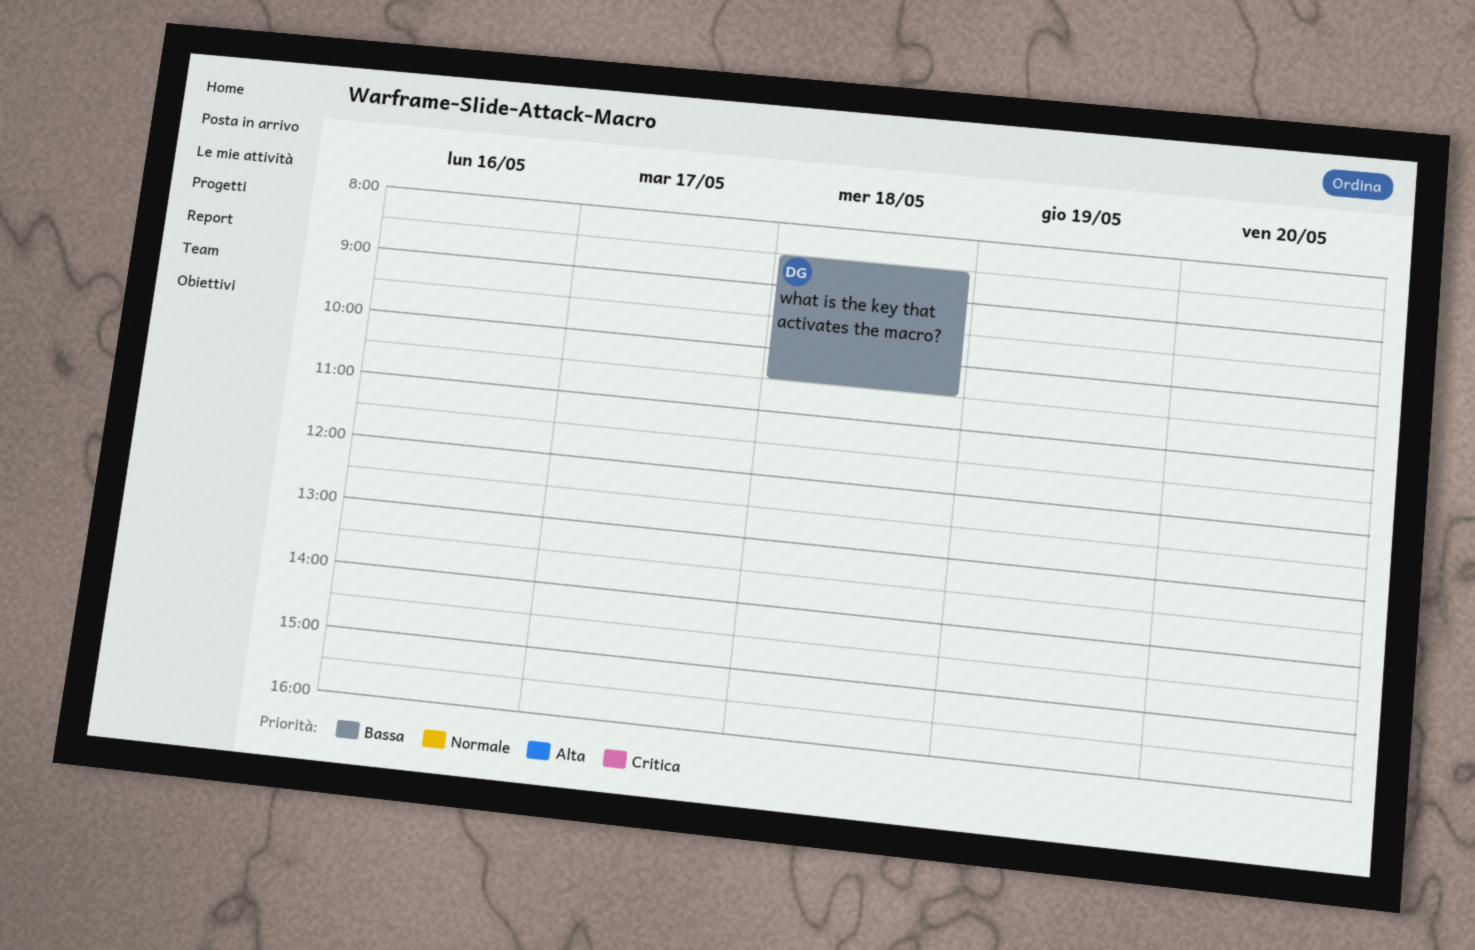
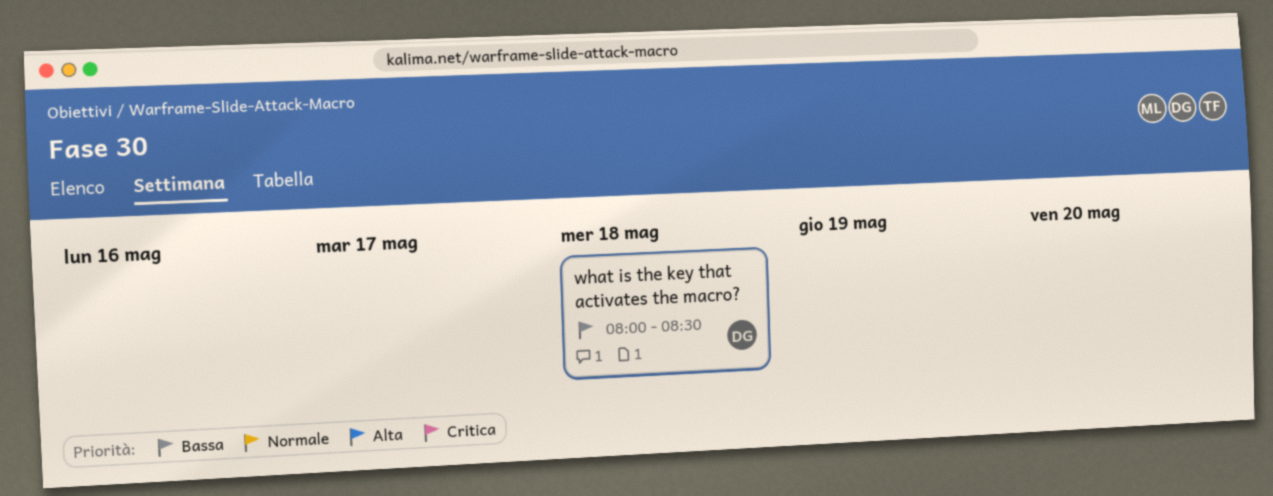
what is the key that activates the macro?, begins: 08:30 -> 08:00
what is the key that activates the macro?, ends: 10:30 -> 08:30

